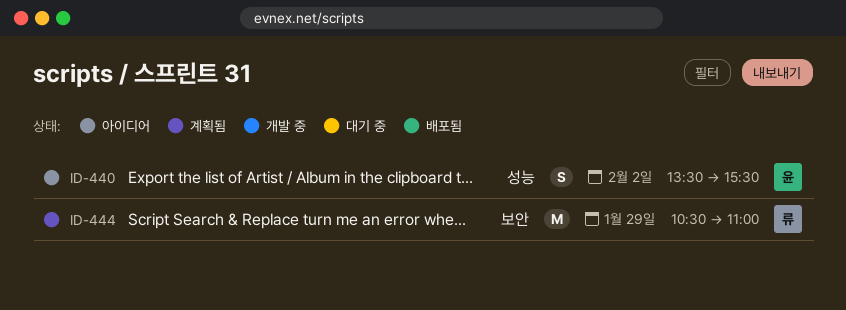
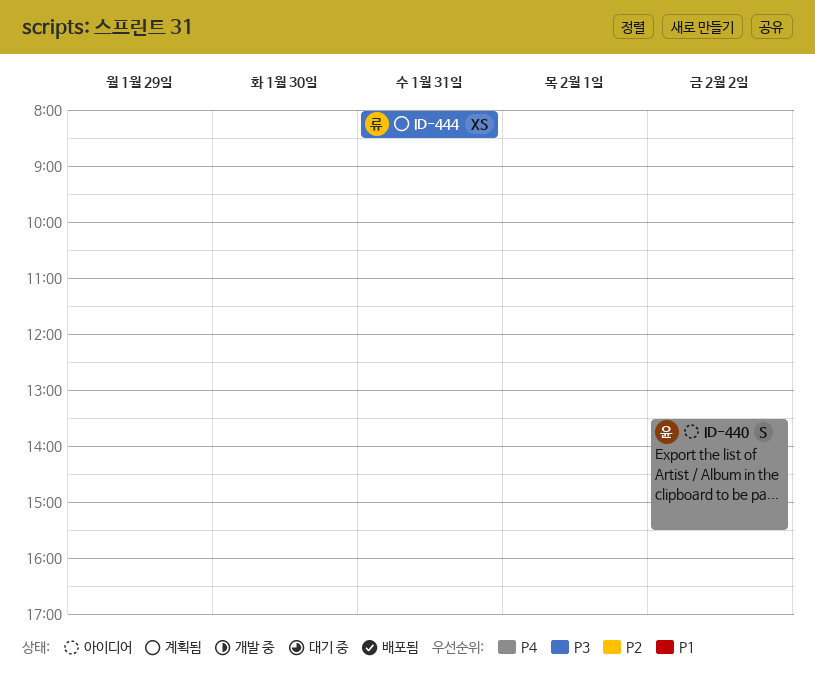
ID-444, estimate: M -> XS
ID-444, day: Jan 29 -> Jan 31
ID-444, begins: 10:30 -> 08:00
ID-444, ends: 11:00 -> 08:30

